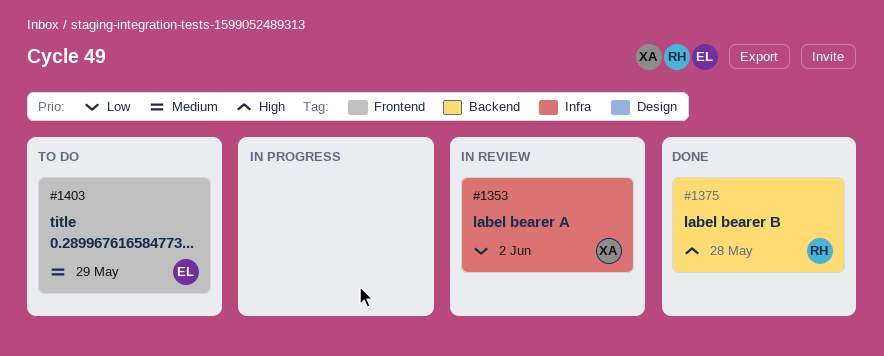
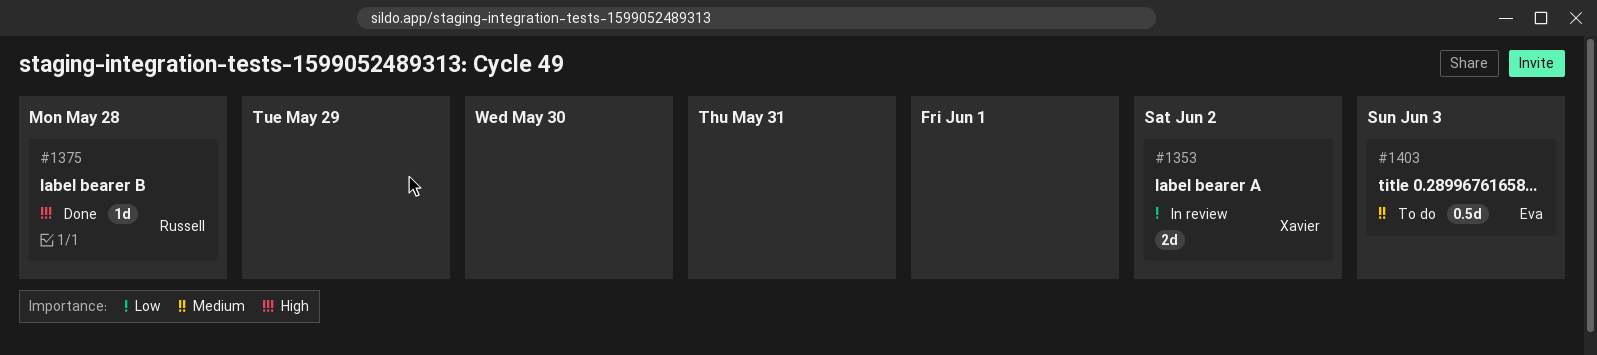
#1403, due: May 29 -> Jun 3

